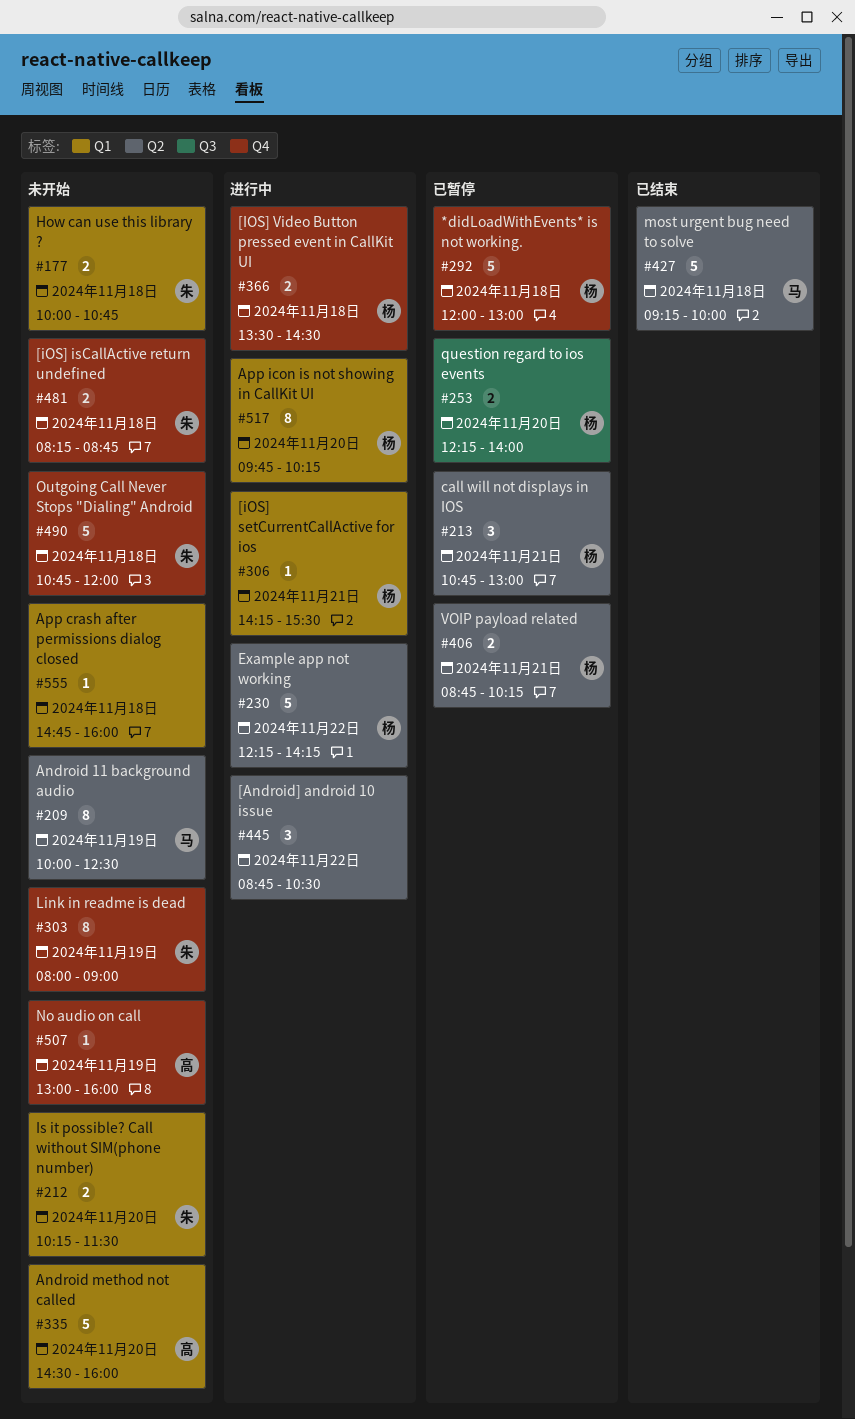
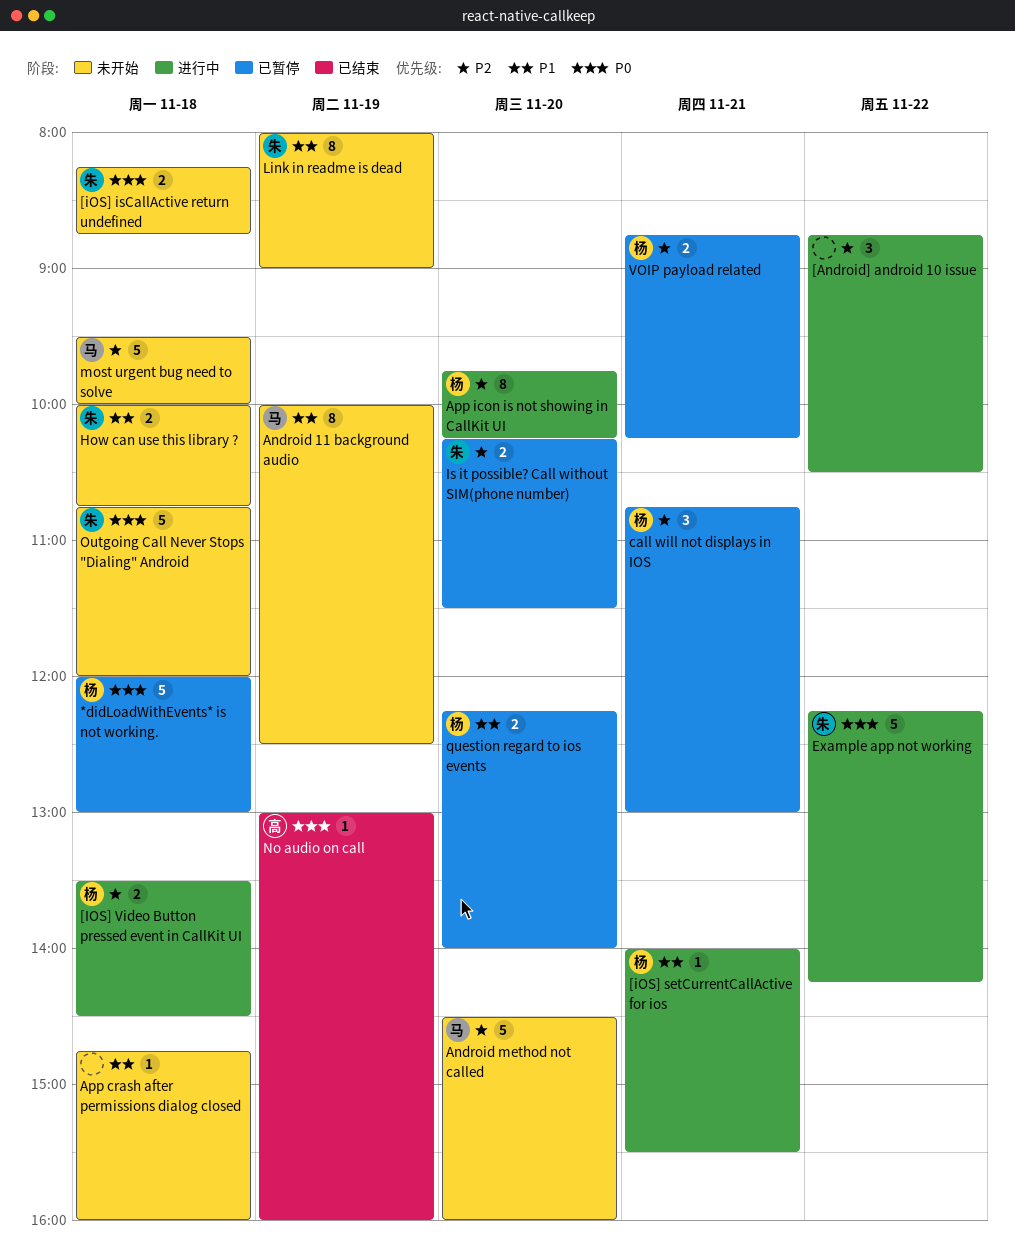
[iOS] setCurrentCallActive for ios, begins: 14:15 -> 14:00
Android method not called, owner: 高 -> 马
Example app not working, owner: 杨 -> 朱
Is it possible? Call without SIM(phone number), status: 未开始 -> 已暂停
most urgent bug need to solve, status: 已结束 -> 未开始
most urgent bug need to solve, begins: 09:15 -> 09:30
No audio on call, status: 未开始 -> 已结束

